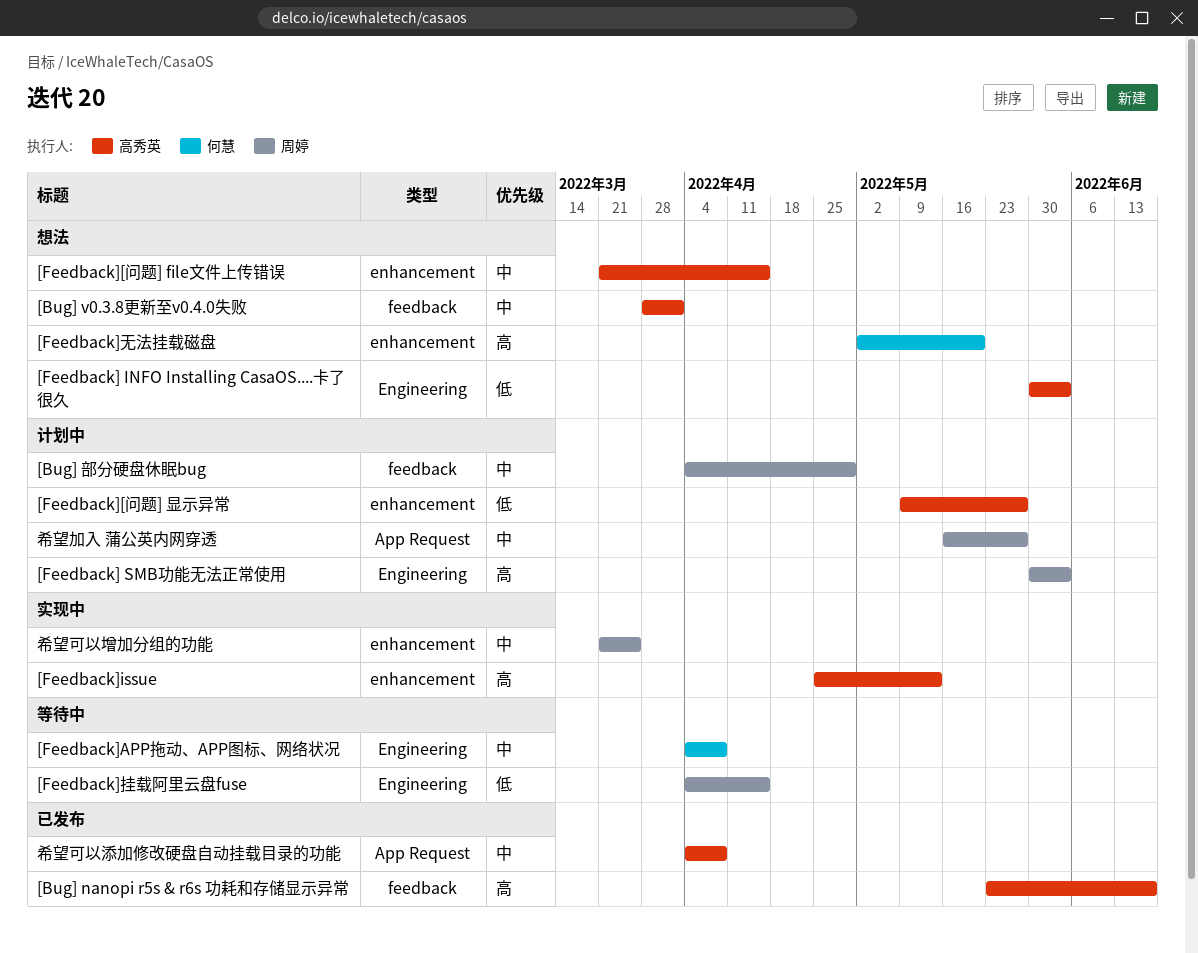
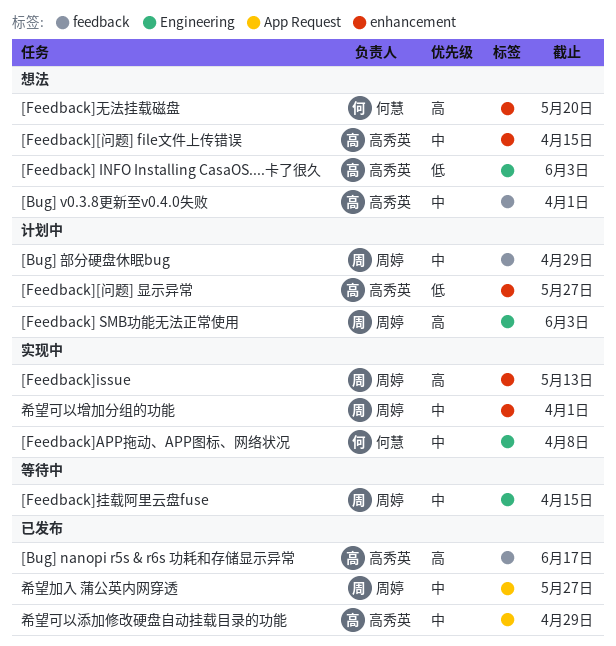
[Feedback]APP拖动、APP图标、网络状况, status: 等待中 -> 实现中
[Feedback]issue, owner: 高秀英 -> 周婷
[Feedback]挂载阿里云盘fuse, priority: 低 -> 中
希望加入 蒲公英内网穿透, status: 计划中 -> 已发布
希望可以增加分组的功能, due: Mar 25 -> Apr 1
希望可以添加修改硬盘自动挂载目录的功能, due: Apr 8 -> Apr 29

